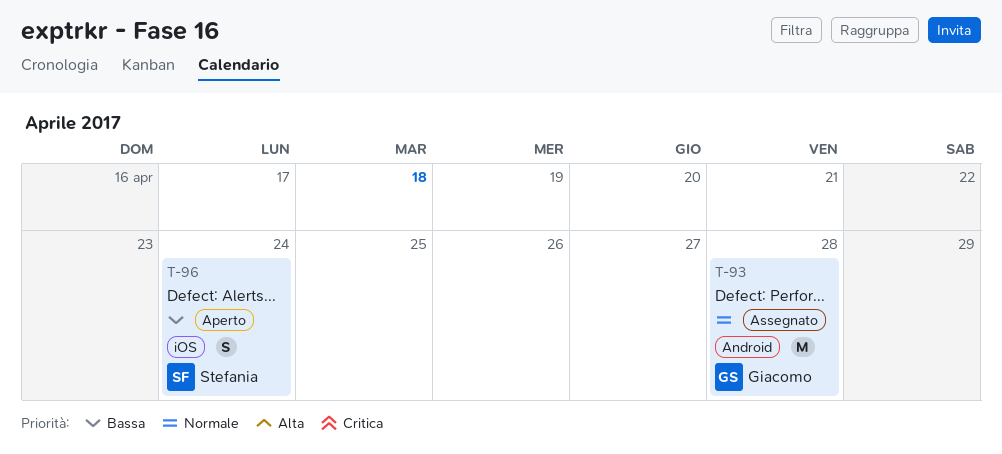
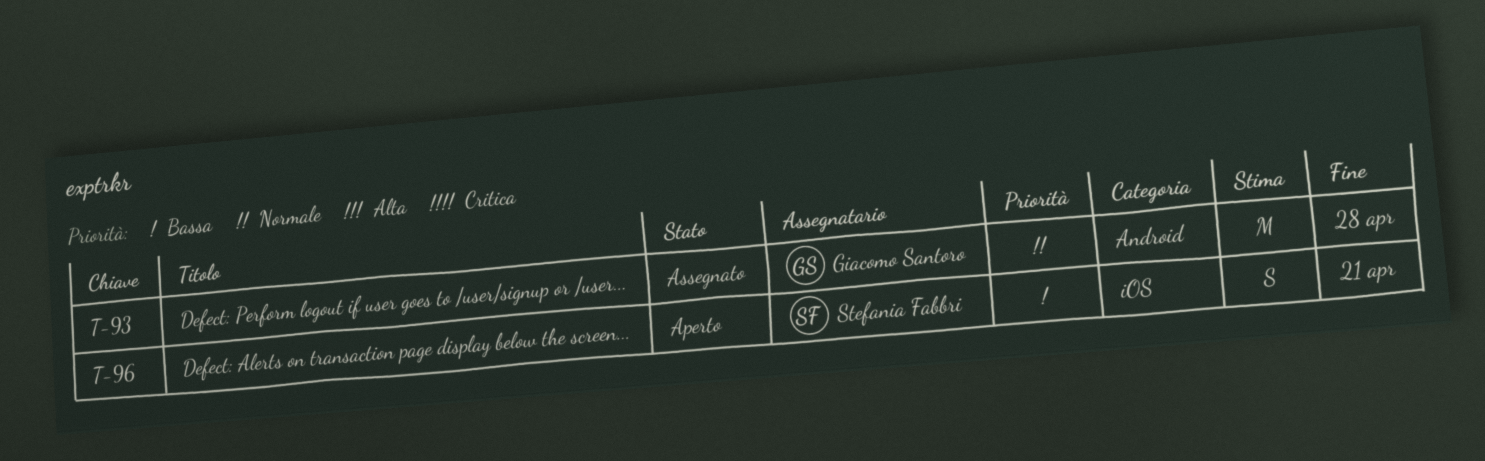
T-96, due: Apr 24 -> Apr 21

